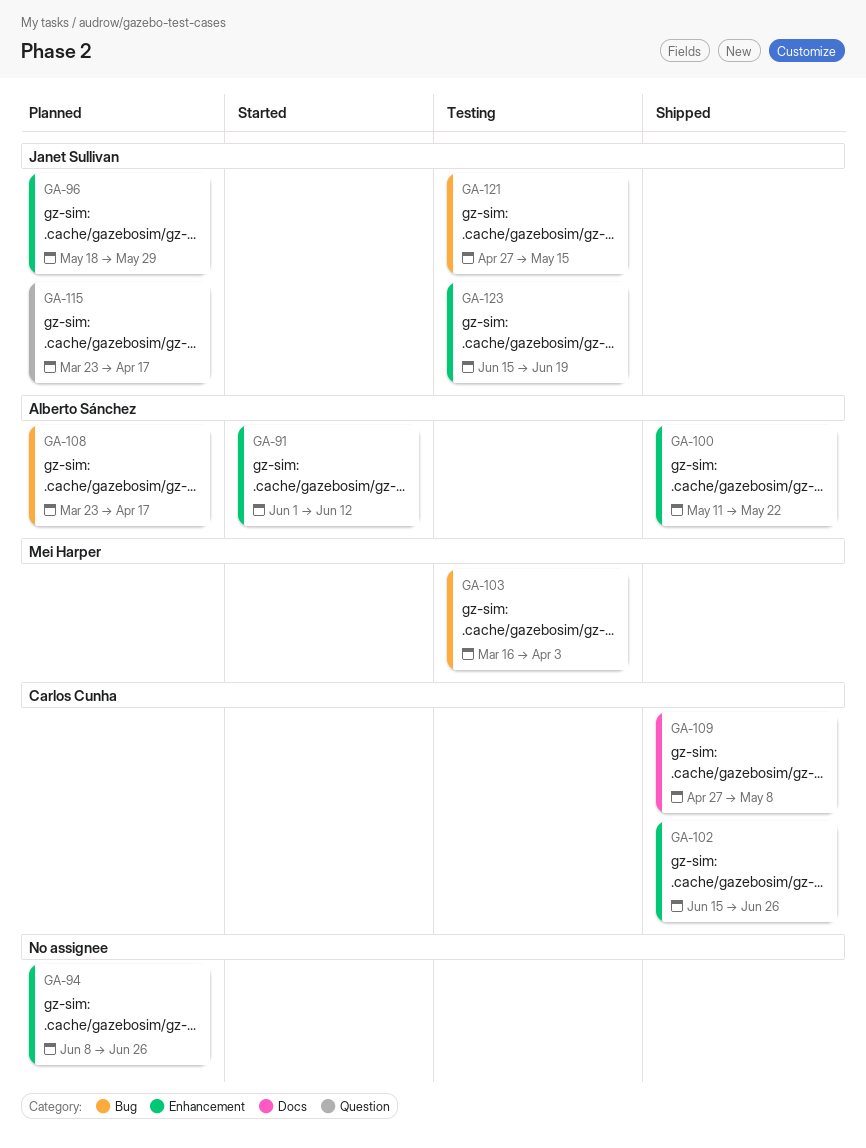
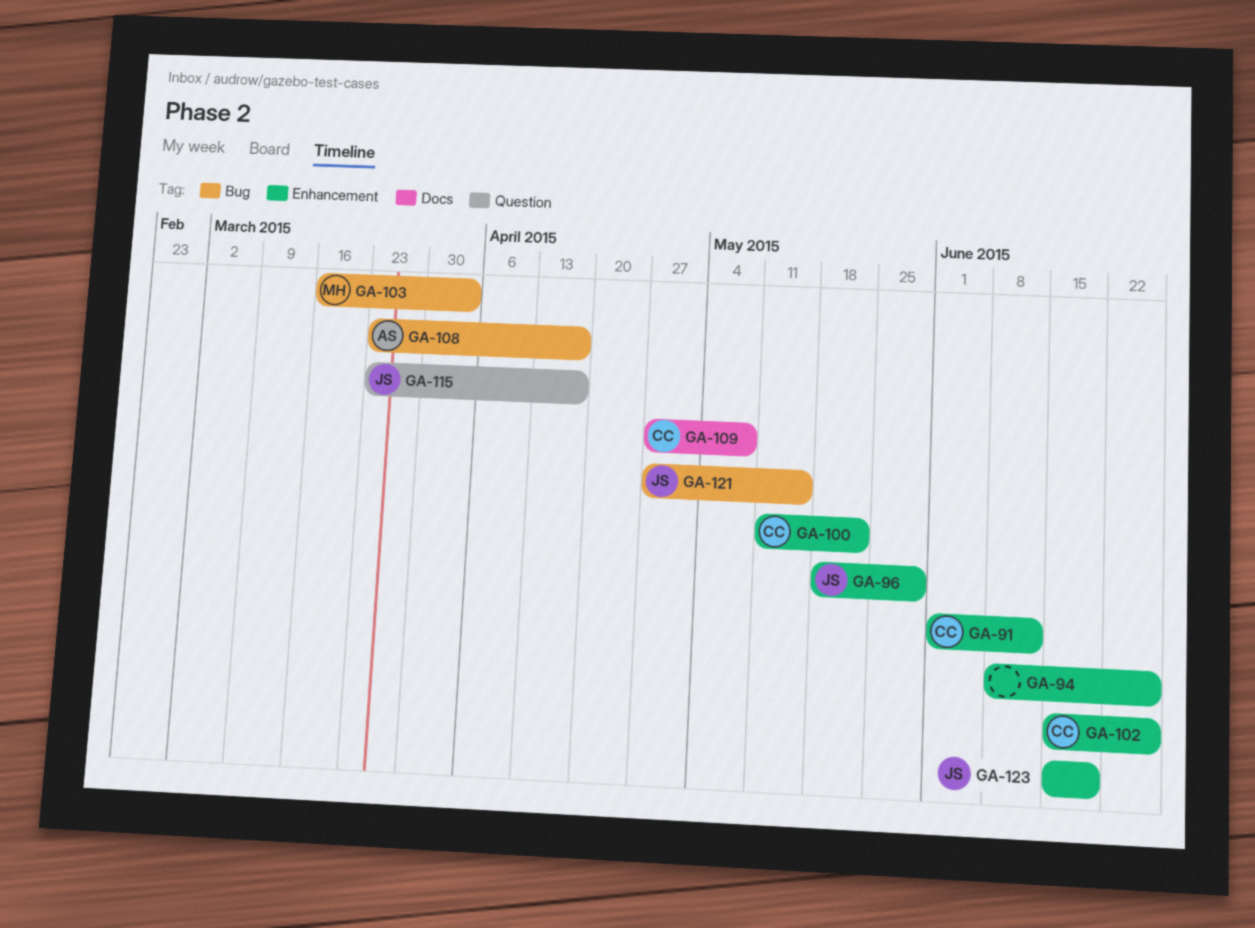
GA-91, owner: Alberto Sánchez -> Carlos Cunha
GA-100, owner: Alberto Sánchez -> Carlos Cunha

